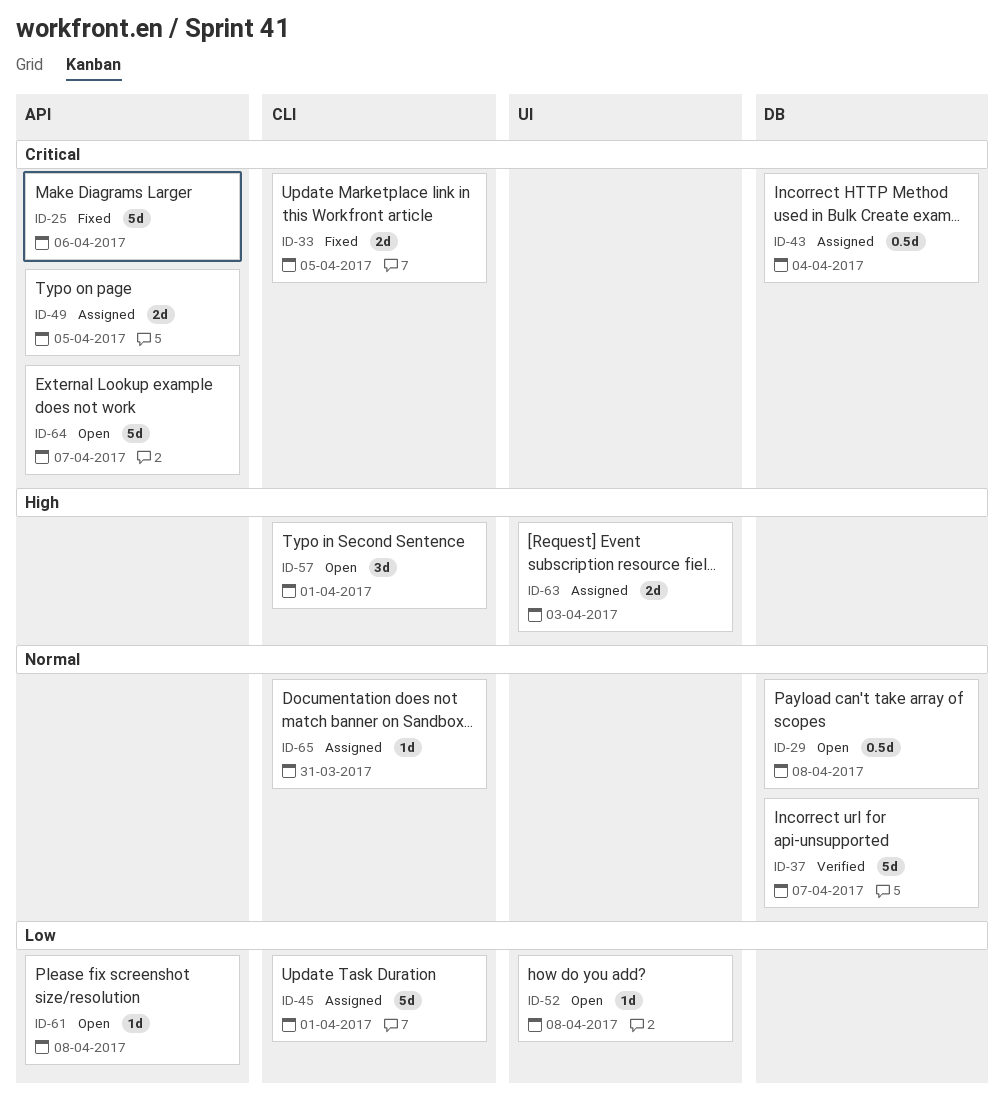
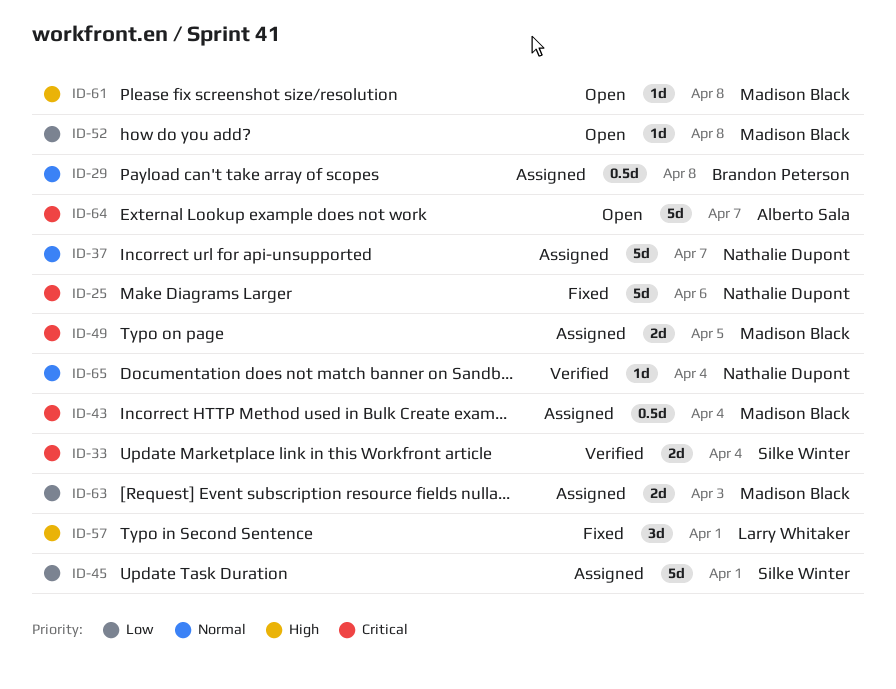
ID-29, status: Open -> Assigned
ID-33, status: Fixed -> Verified
ID-33, due: Apr 5 -> Apr 4
ID-37, status: Verified -> Assigned
ID-57, status: Open -> Fixed
ID-61, priority: Low -> High
ID-63, priority: High -> Low
ID-65, status: Assigned -> Verified
ID-65, due: Mar 31 -> Apr 4

